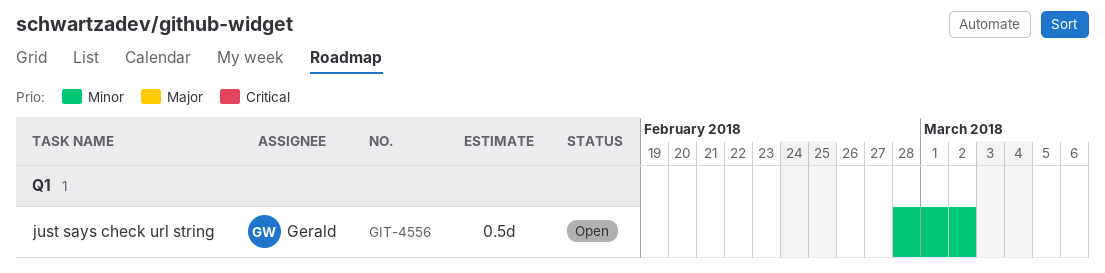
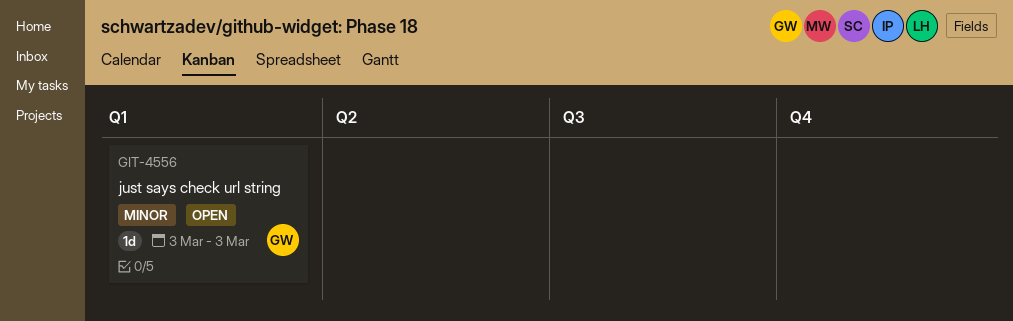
GIT-4556, estimate: 0.5d -> 1d
GIT-4556, start: Feb 28 -> Mar 3
GIT-4556, due: Mar 2 -> Mar 3

